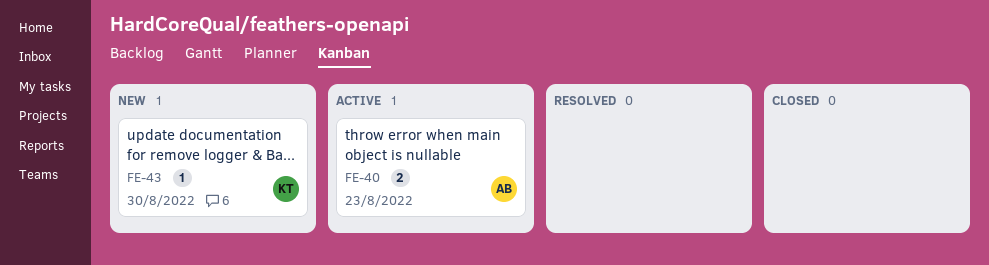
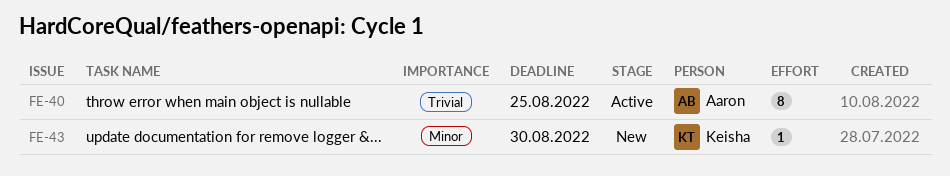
FE-40, estimate: 2 -> 8
FE-40, due: Aug 23 -> Aug 25

